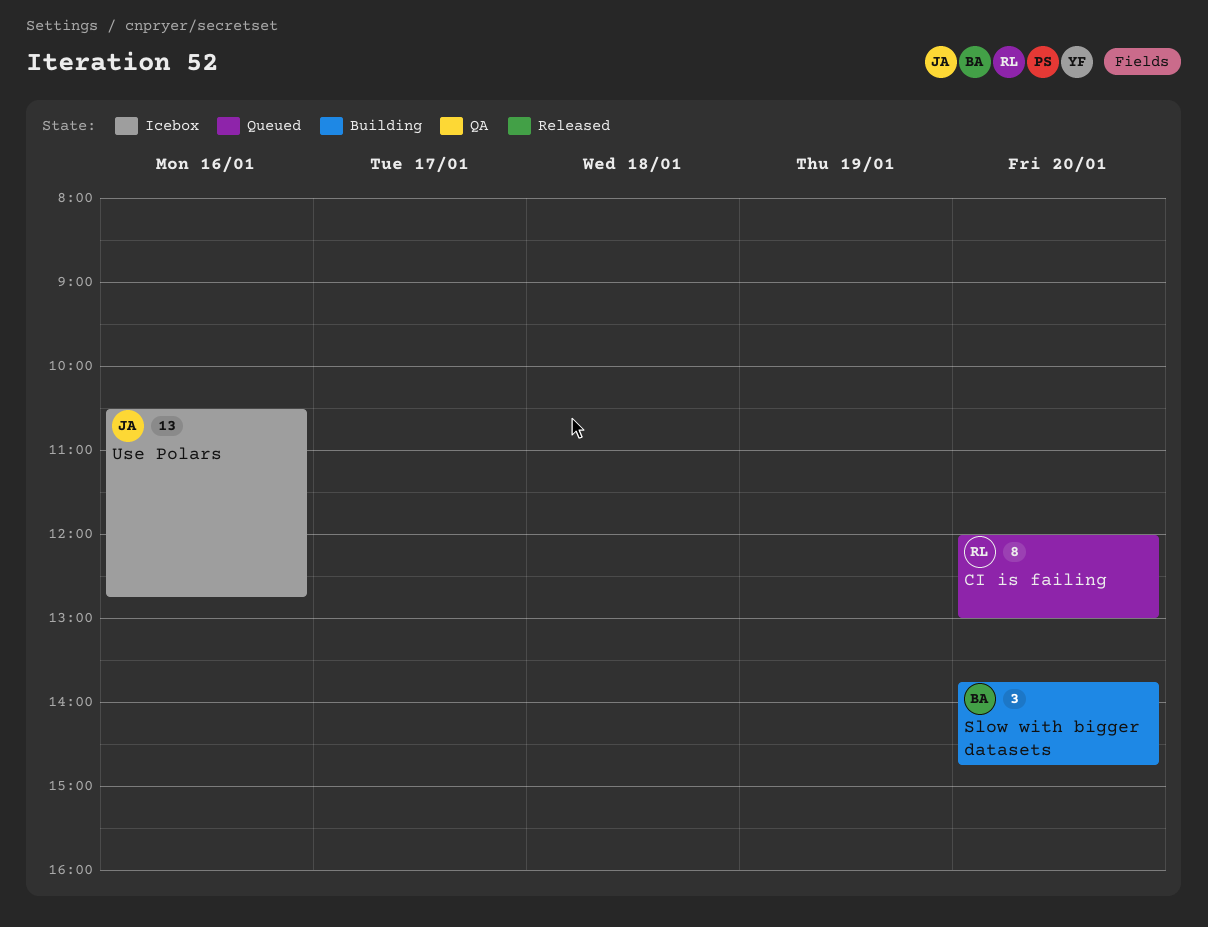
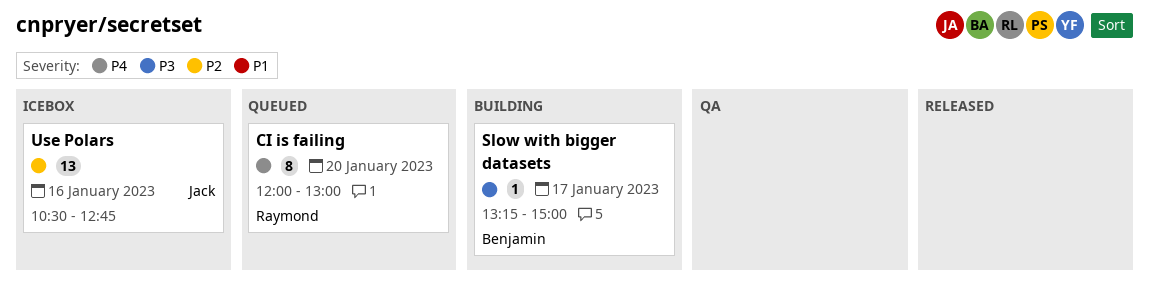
Slow with bigger datasets, estimate: 3 -> 1
Slow with bigger datasets, day: Jan 20 -> Jan 17
Slow with bigger datasets, begins: 13:45 -> 13:15
Slow with bigger datasets, ends: 14:45 -> 15:00

